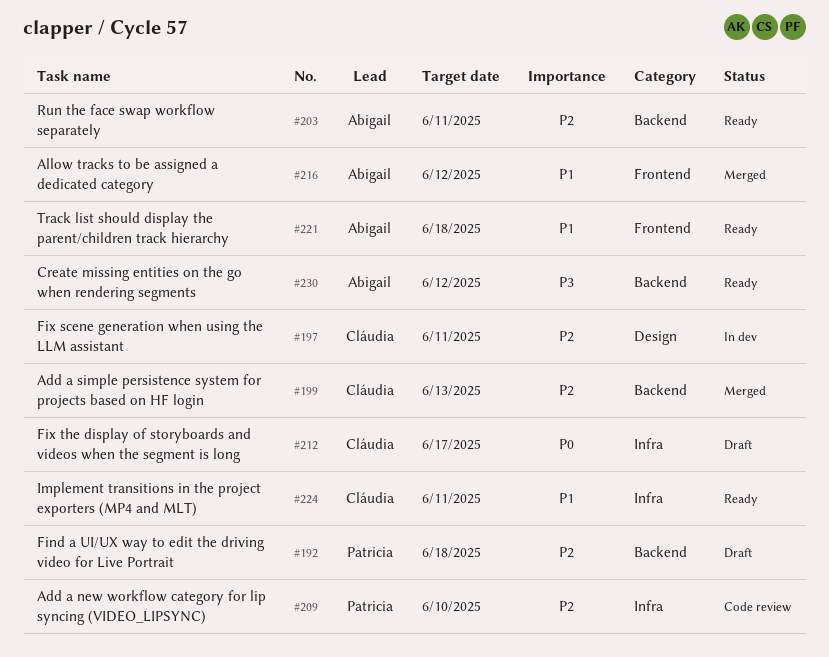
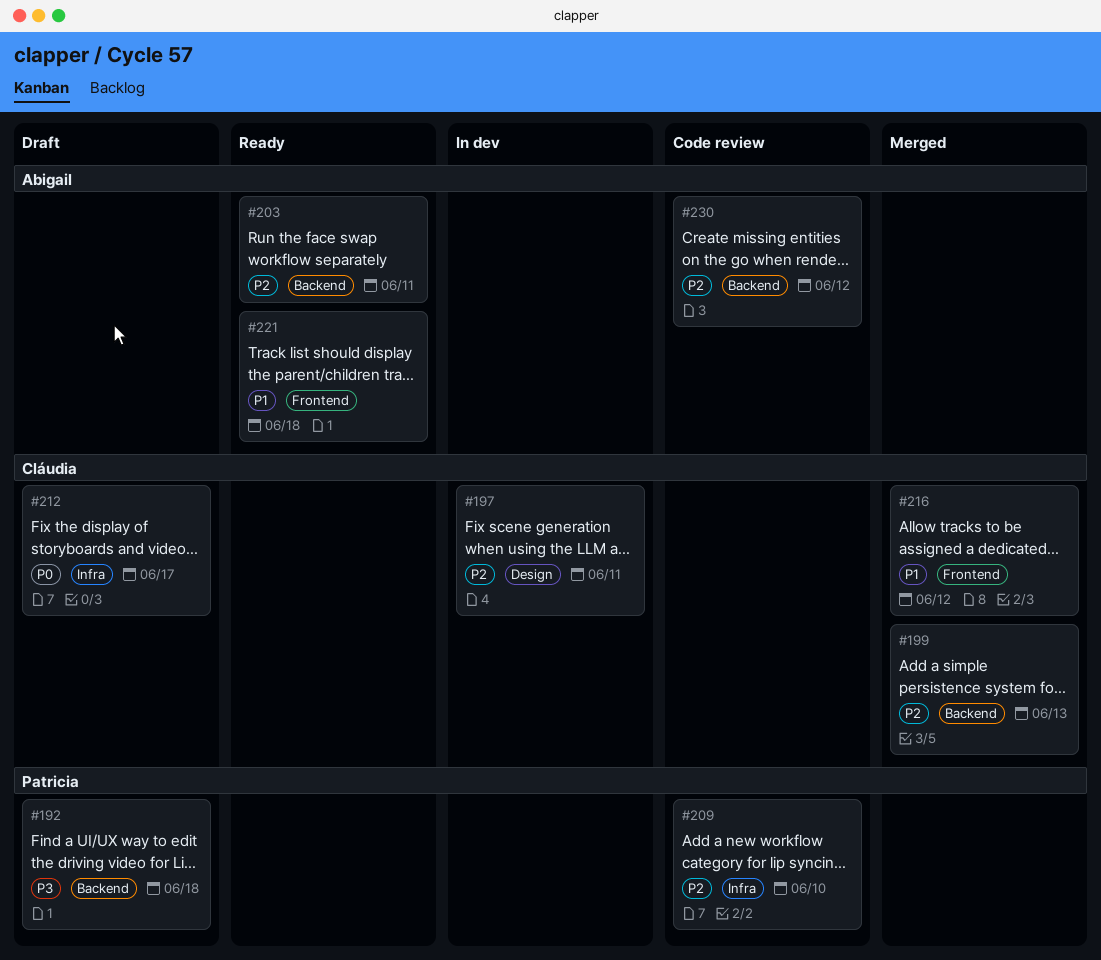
#192, priority: P2 -> P3
#216, owner: Abigail -> Cláudia
#224: present -> none
#230, status: Ready -> Code review
#230, priority: P3 -> P2

